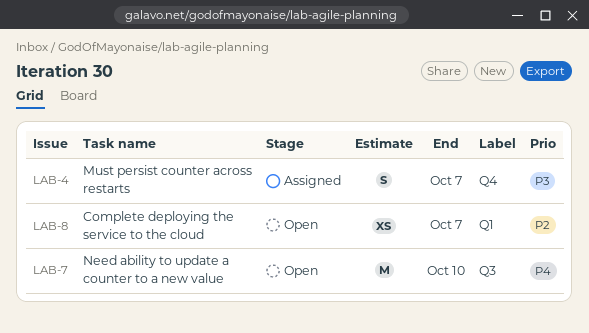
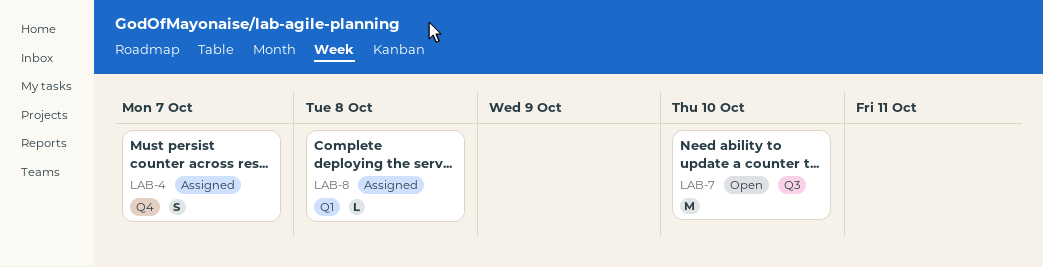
LAB-8, status: Open -> Assigned
LAB-8, estimate: XS -> L
LAB-8, due: Oct 7 -> Oct 8

